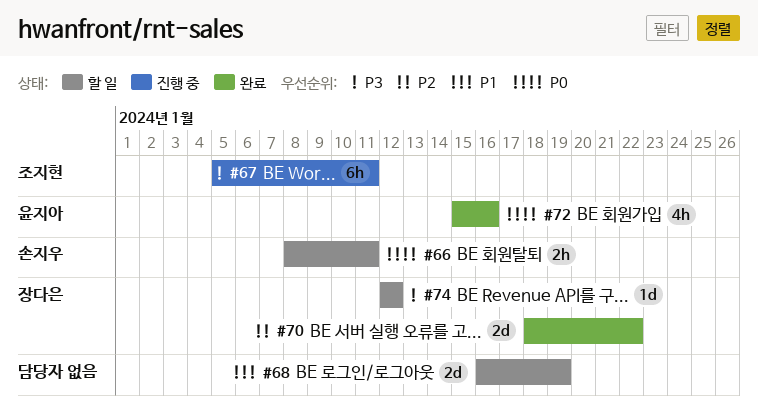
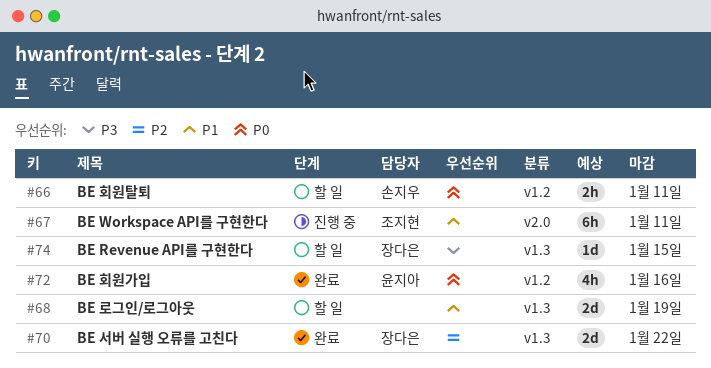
#67, priority: P3 -> P1
#74, due: Jan 12 -> Jan 15

